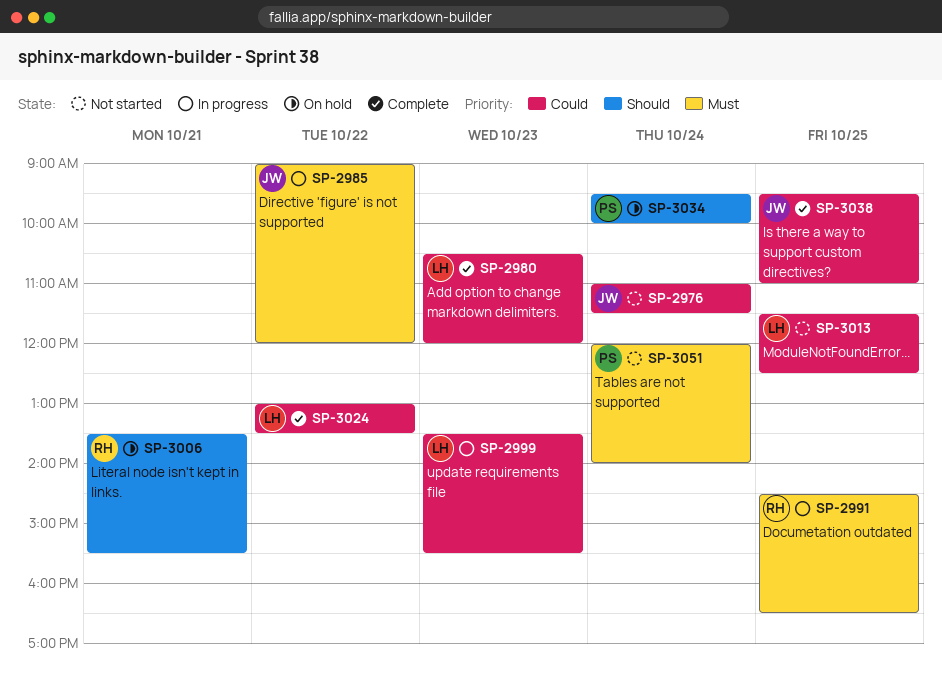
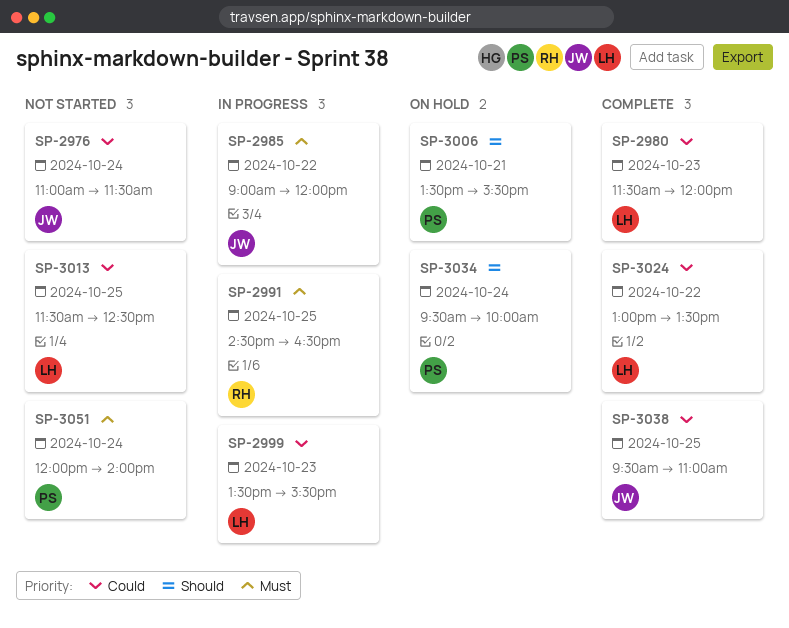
SP-2980, begins: 10:30 -> 11:30
SP-3006, owner: RH -> PS

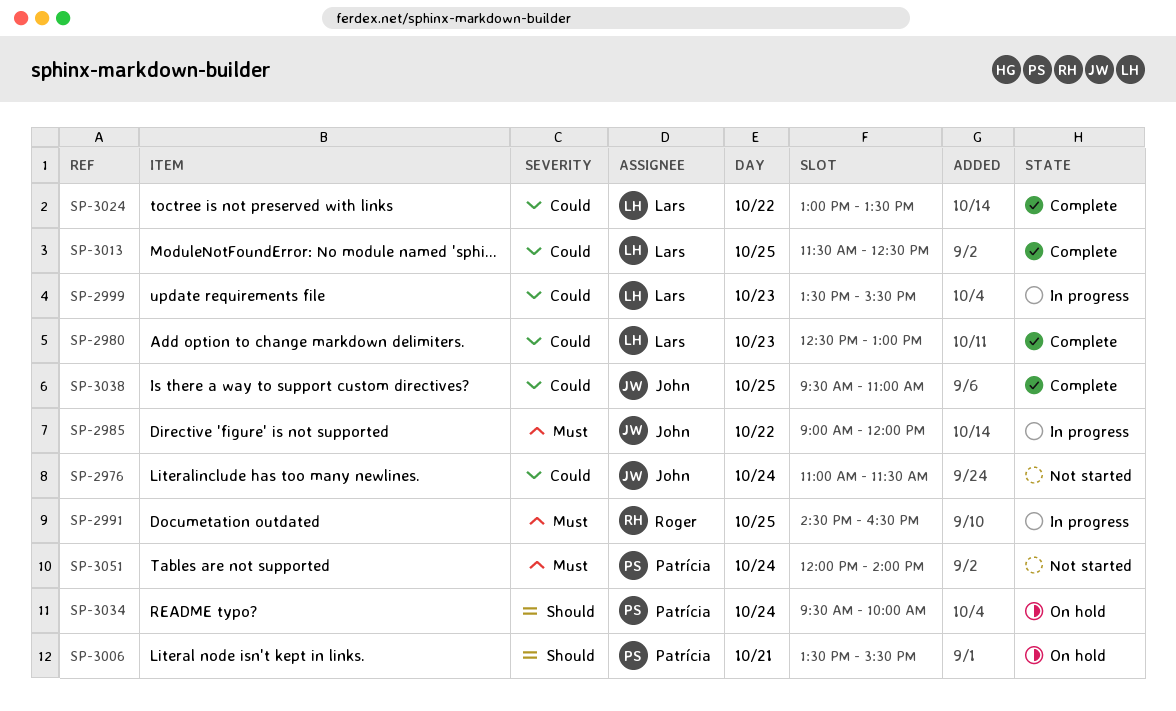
SP-2980, begins: 11:30 -> 12:30
SP-2980, ends: 12:00 -> 13:00
SP-3013, status: Not started -> Complete

